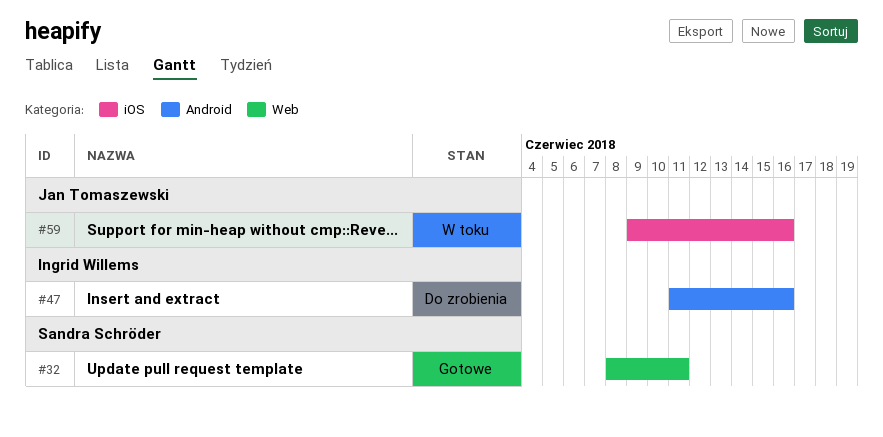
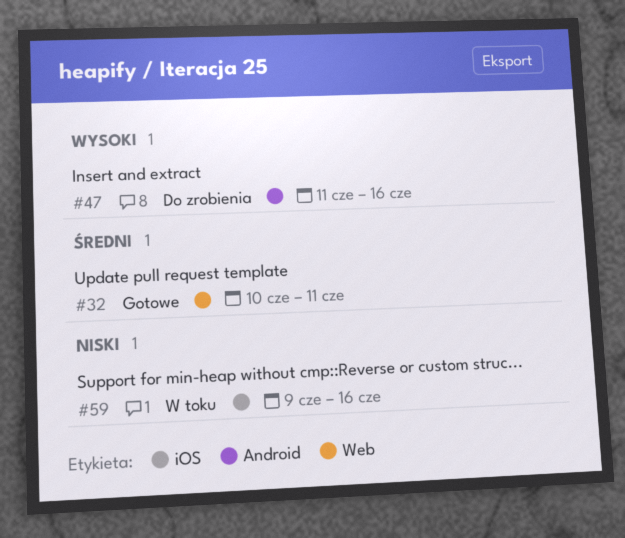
#32, start: Jun 8 -> Jun 10

